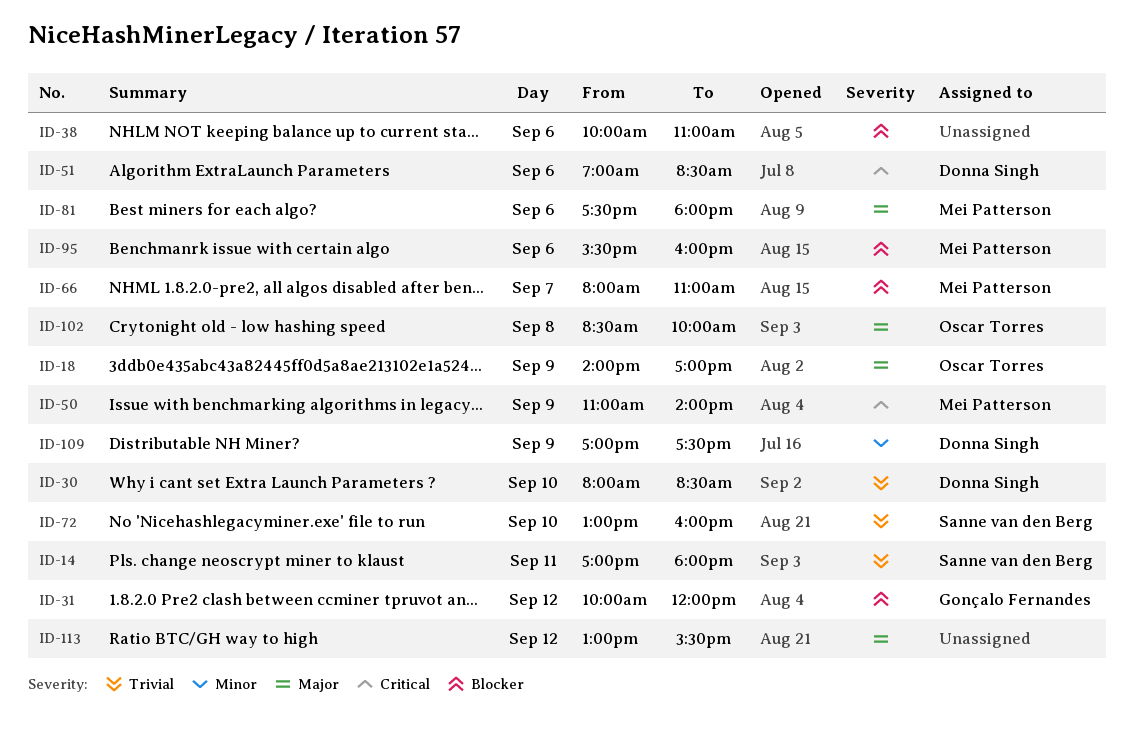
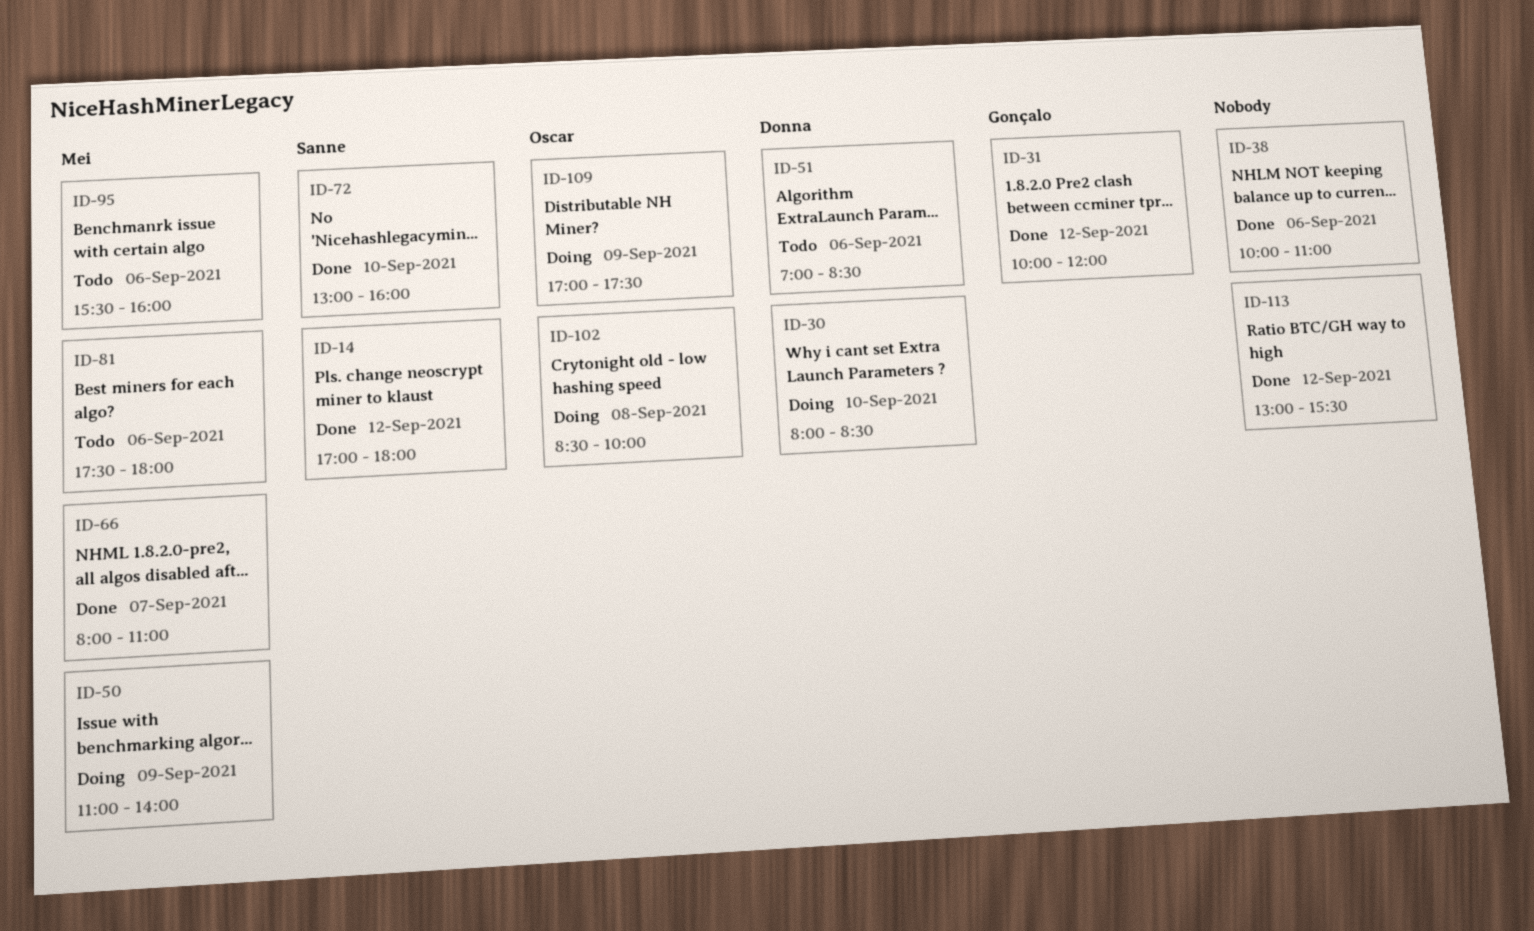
ID-14, day: Sep 11 -> Sep 12
ID-18: present -> none
ID-109, owner: Donna Singh -> Oscar Torres

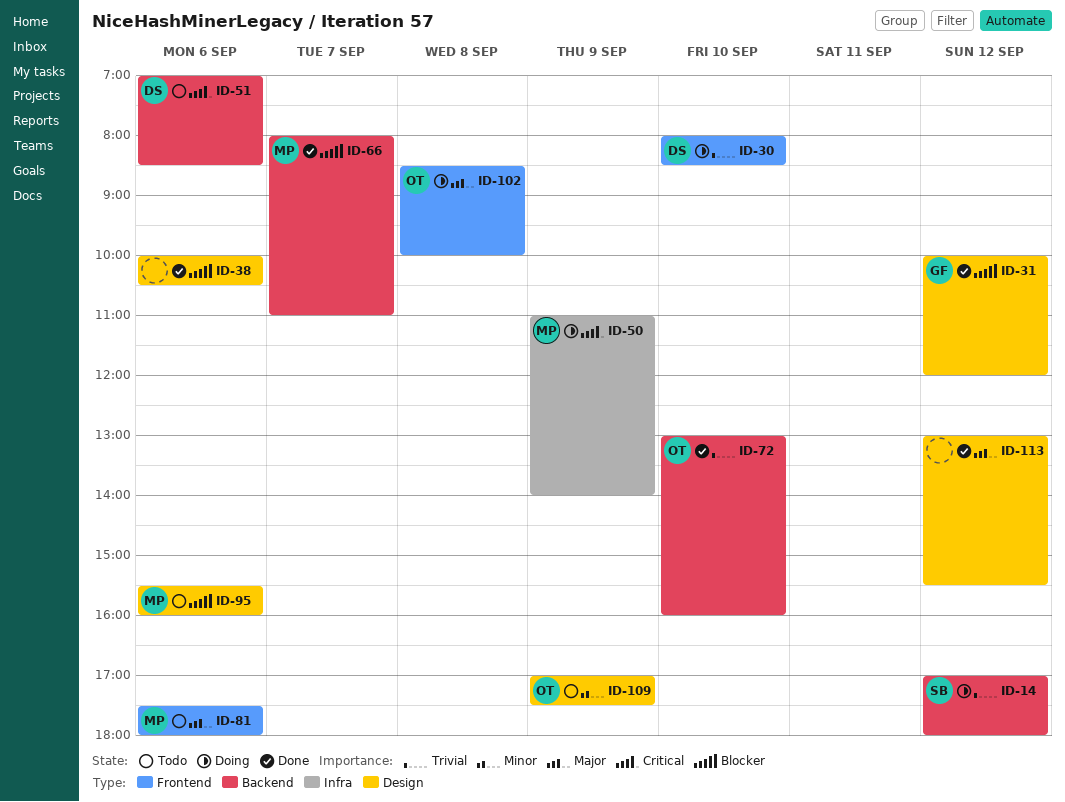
ID-14, status: Done -> Doing
ID-38, ends: 11:00 -> 10:30
ID-72, owner: Sanne -> Oscar
ID-109, status: Doing -> Todo

